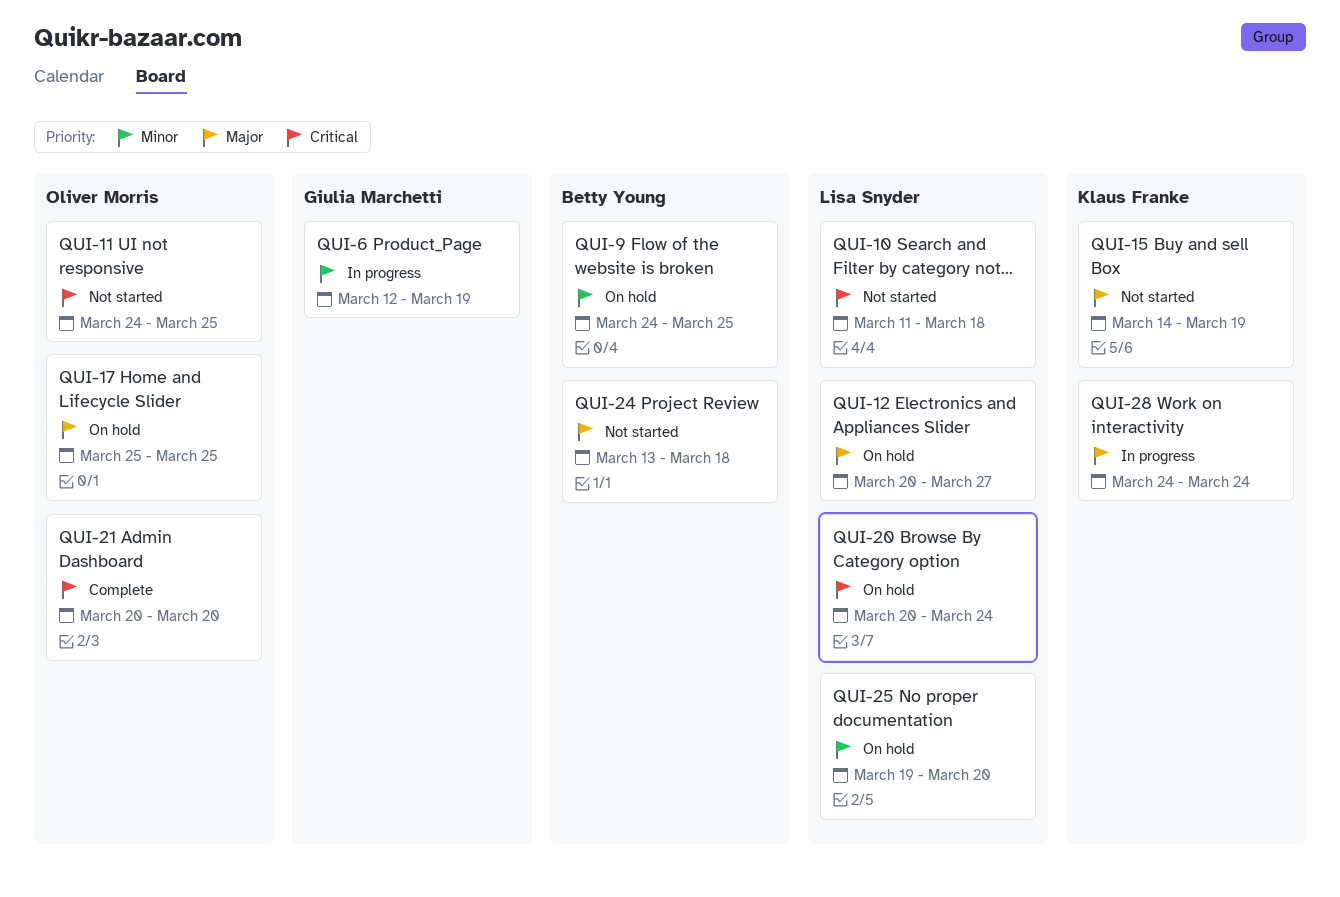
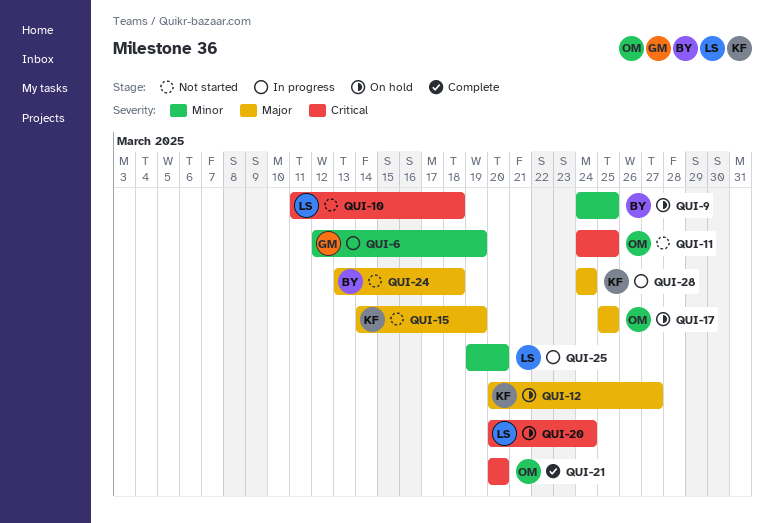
QUI-12, owner: Lisa Snyder -> Klaus Franke
QUI-25, status: On hold -> In progress

